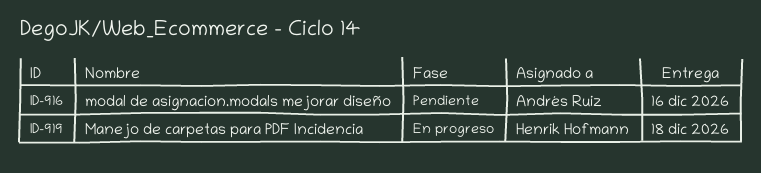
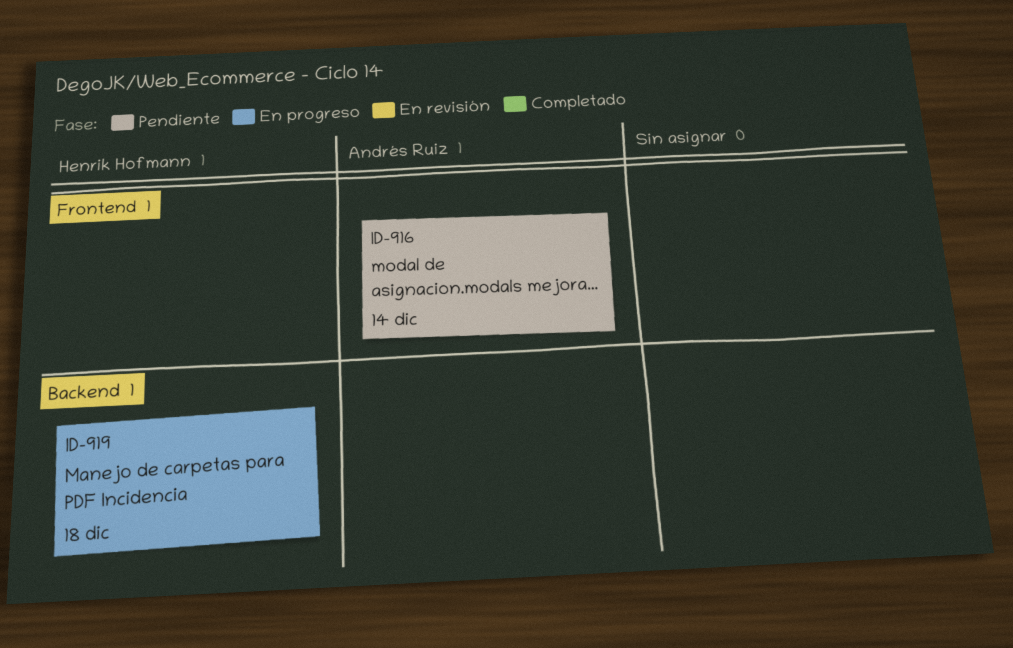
ID-916, due: Dec 16 -> Dec 14

